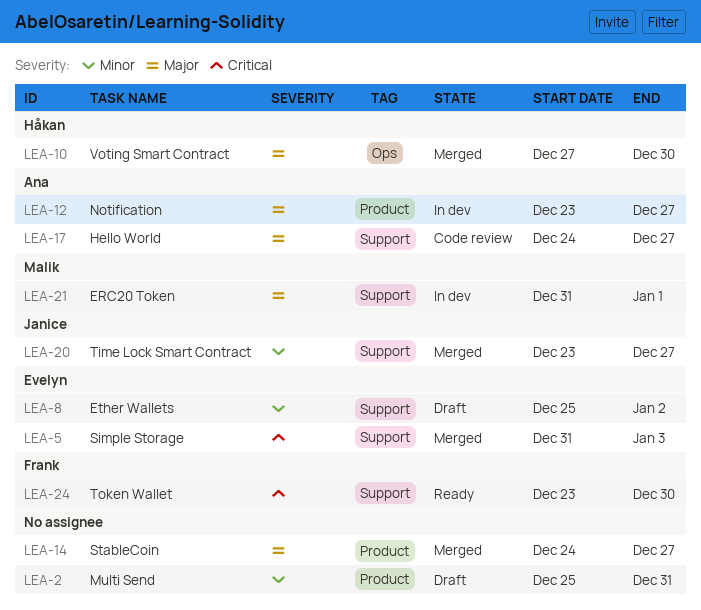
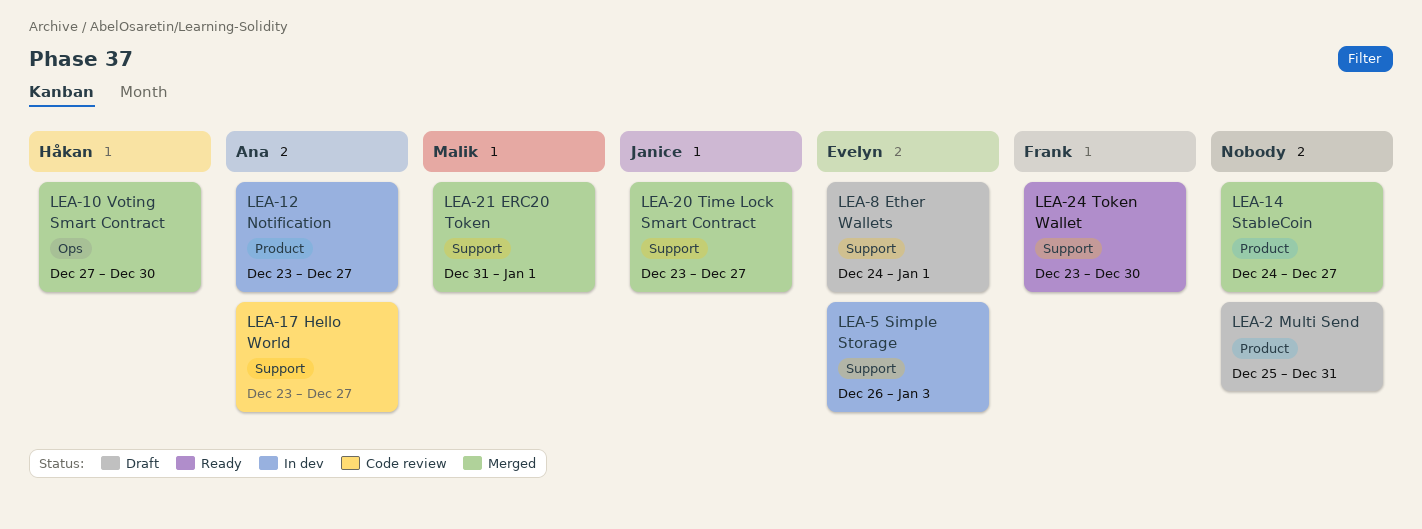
LEA-5, status: Merged -> In dev
LEA-5, start: Dec 31 -> Dec 26
LEA-8, start: Dec 25 -> Dec 24
LEA-8, due: Jan 2 -> Jan 1
LEA-17, start: Dec 24 -> Dec 23
LEA-21, status: In dev -> Merged

